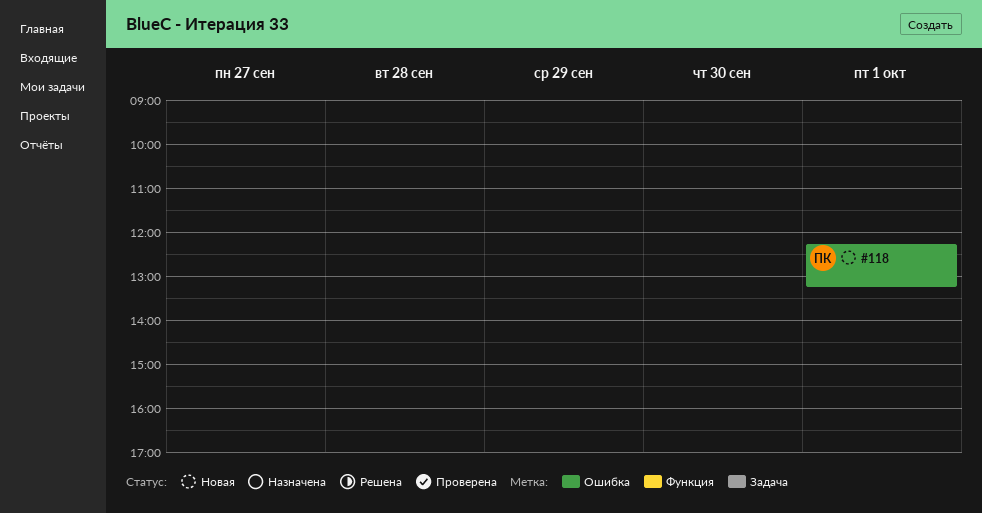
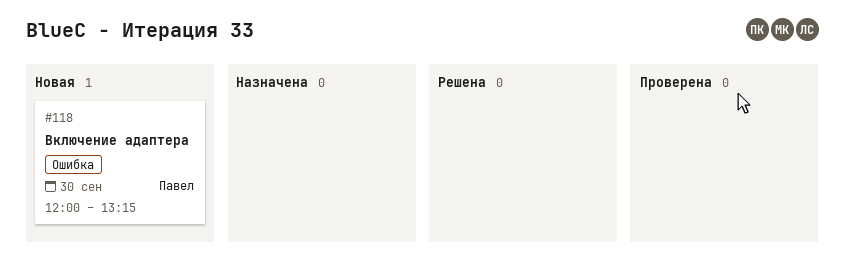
#118, day: Oct 1 -> Sep 30
#118, begins: 12:15 -> 12:00

